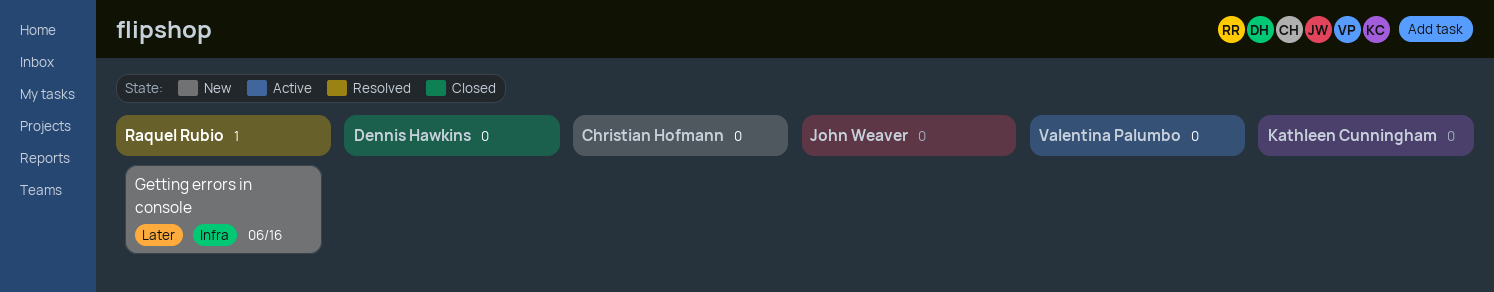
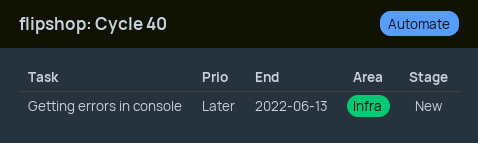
Getting errors in console, due: Jun 16 -> Jun 13

